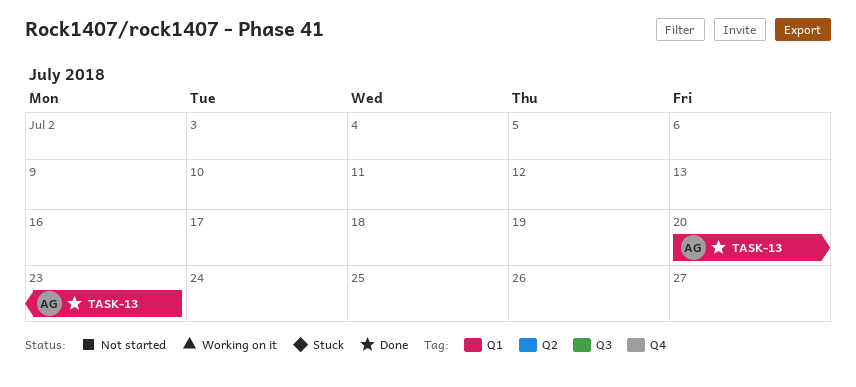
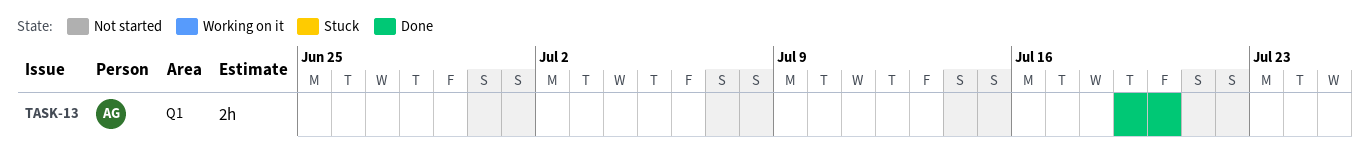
TASK-13, start: Jul 20 -> Jul 19
TASK-13, due: Jul 23 -> Jul 20

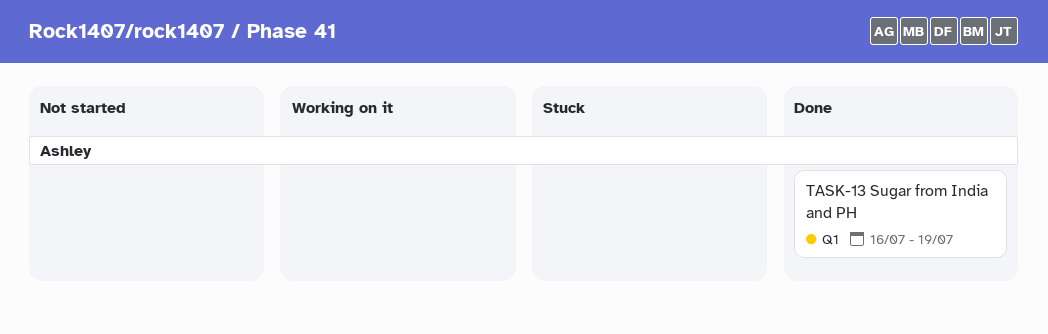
TASK-13, start: Jul 19 -> Jul 16
TASK-13, due: Jul 20 -> Jul 19

